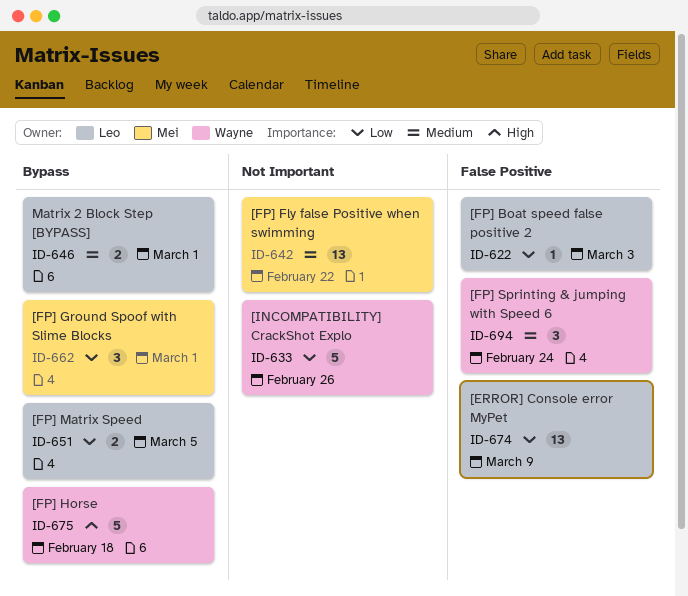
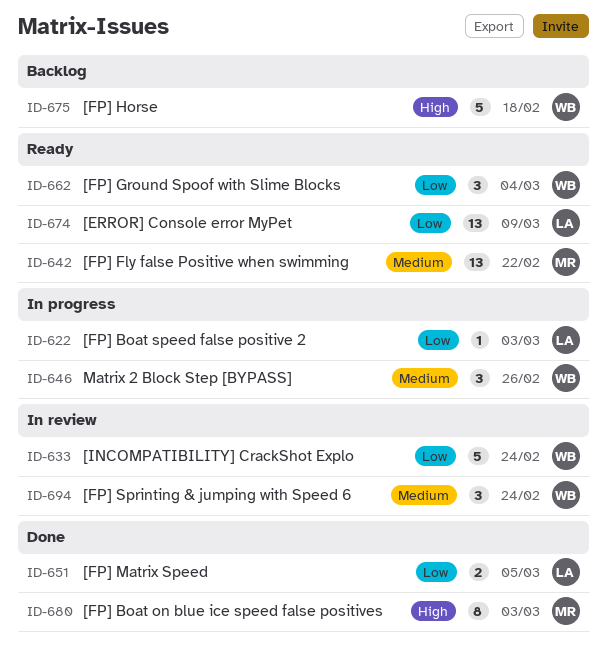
ID-633, due: Feb 26 -> Feb 24
ID-646, owner: Leo -> Wayne
ID-646, estimate: 2 -> 3
ID-646, due: Mar 1 -> Feb 26
ID-662, owner: Mei -> Wayne
ID-662, due: Mar 1 -> Mar 4
ID-680: none -> present

